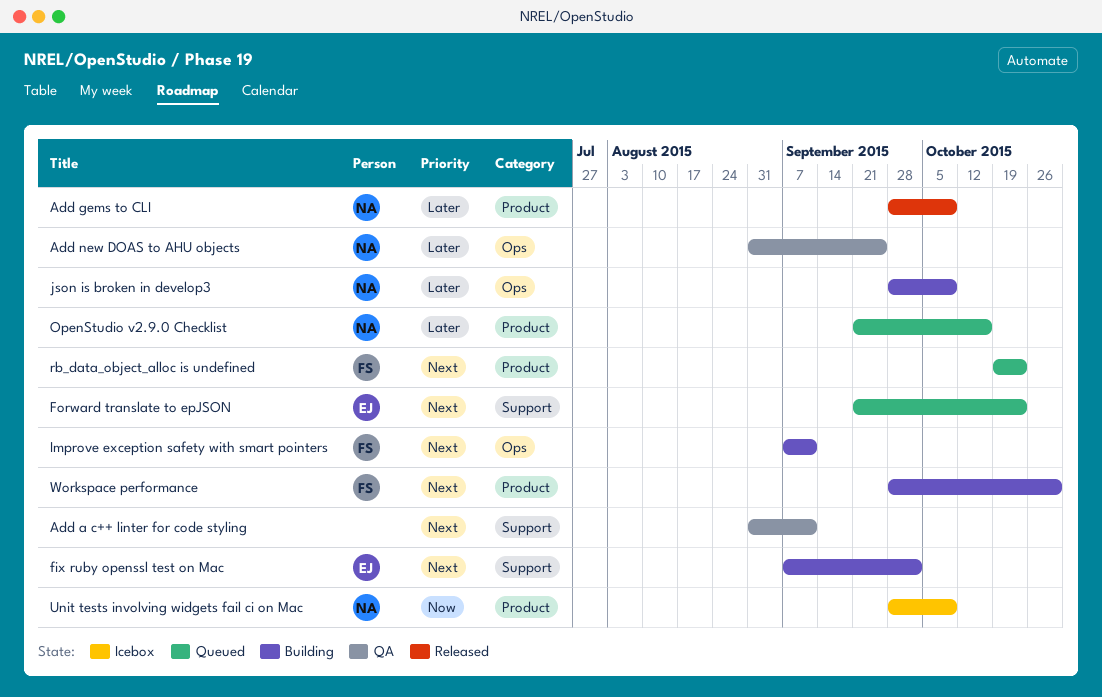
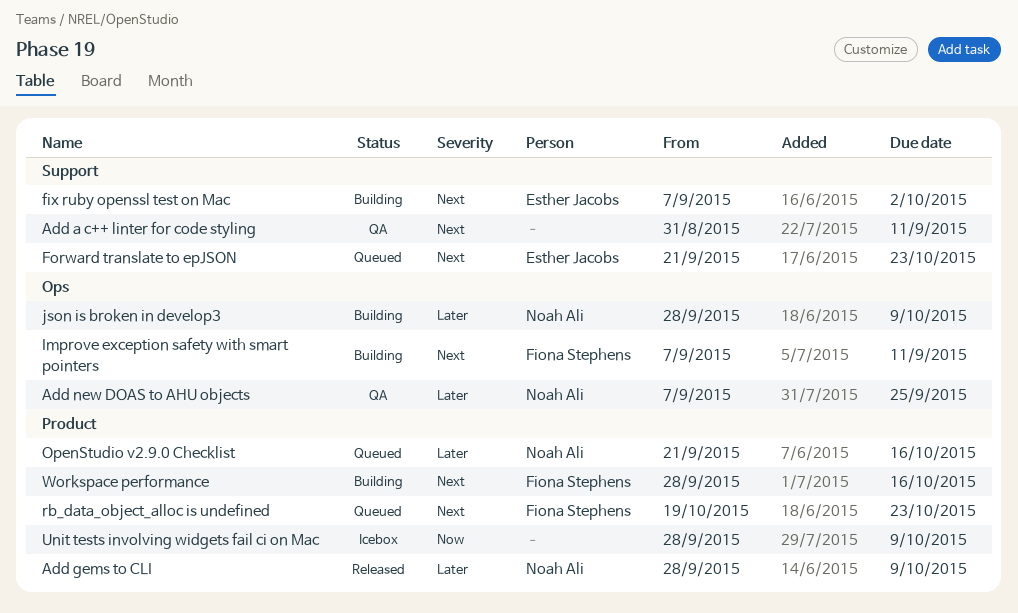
Add new DOAS to AHU objects, start: Aug 31 -> Sep 7
Unit tests involving widgets fail ci on Mac, owner: Noah Ali -> none
Workspace performance, due: Oct 30 -> Oct 16

